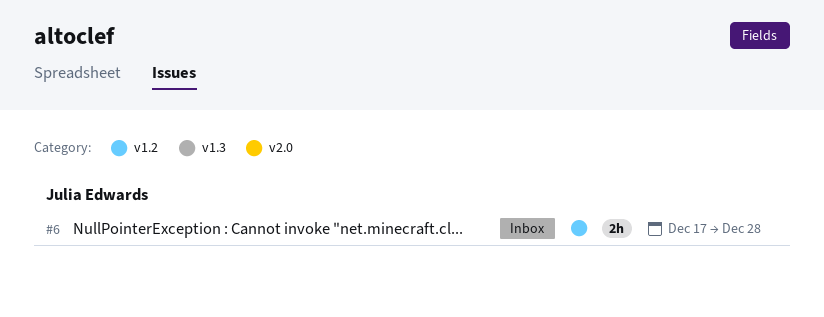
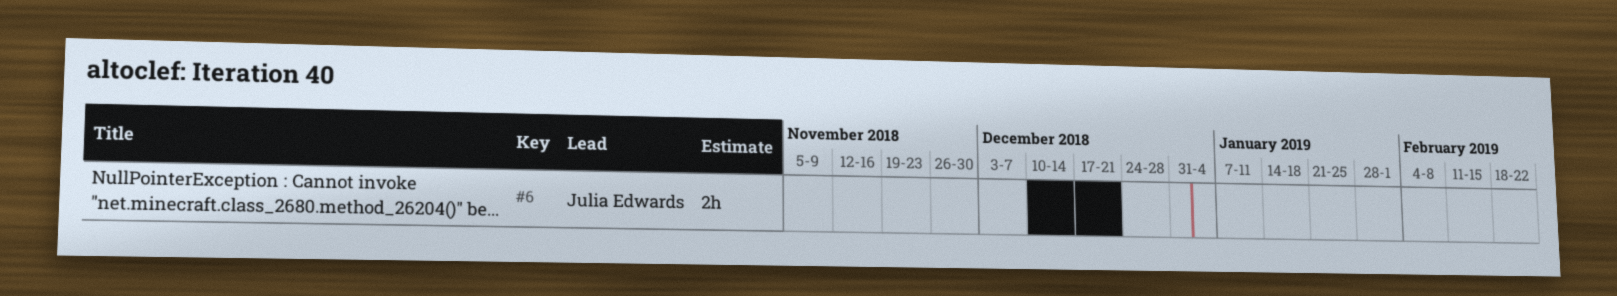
#6, start: Dec 17 -> Dec 10
#6, due: Dec 28 -> Dec 21

